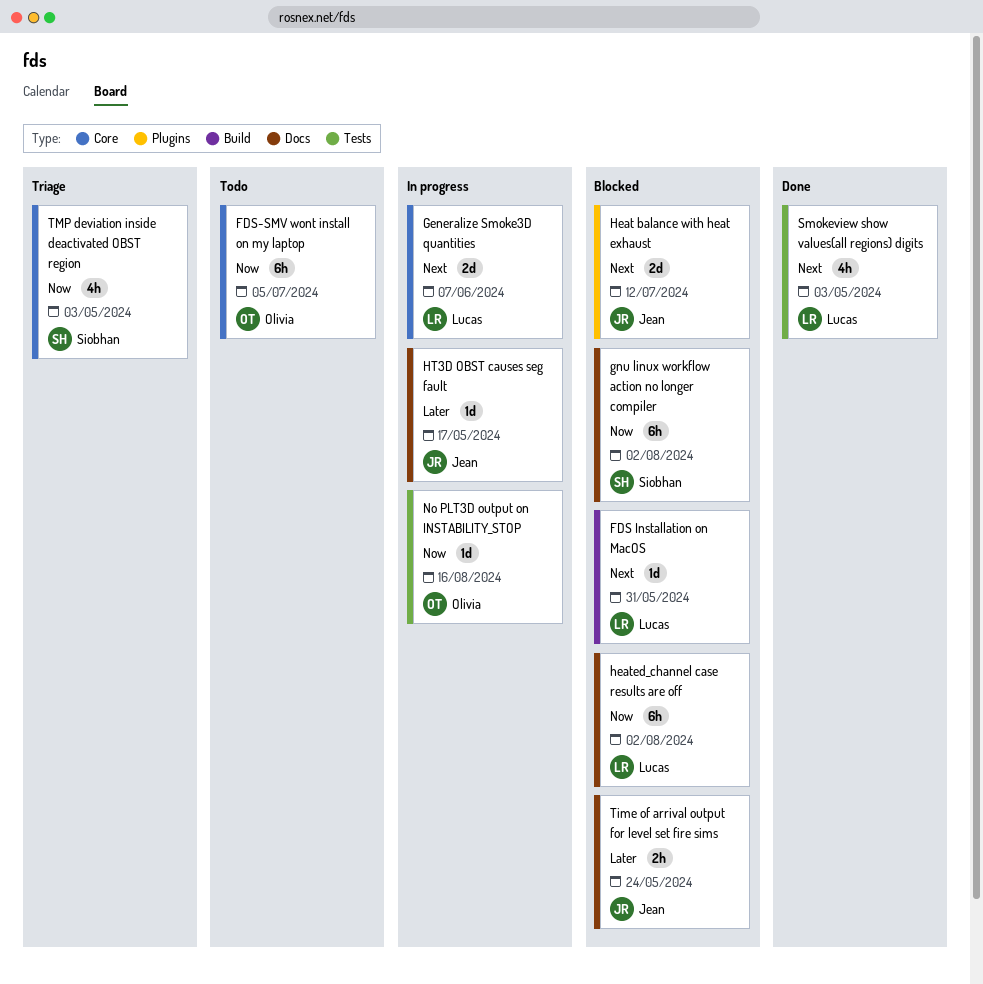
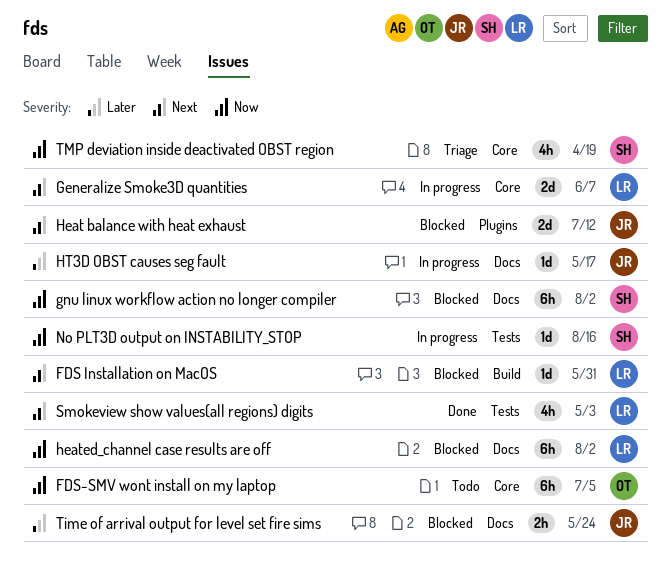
No PLT3D output on INSTABILITY_STOP, owner: Olivia -> Siobhan
TMP deviation inside deactivated OBST region, due: May 3 -> Apr 19

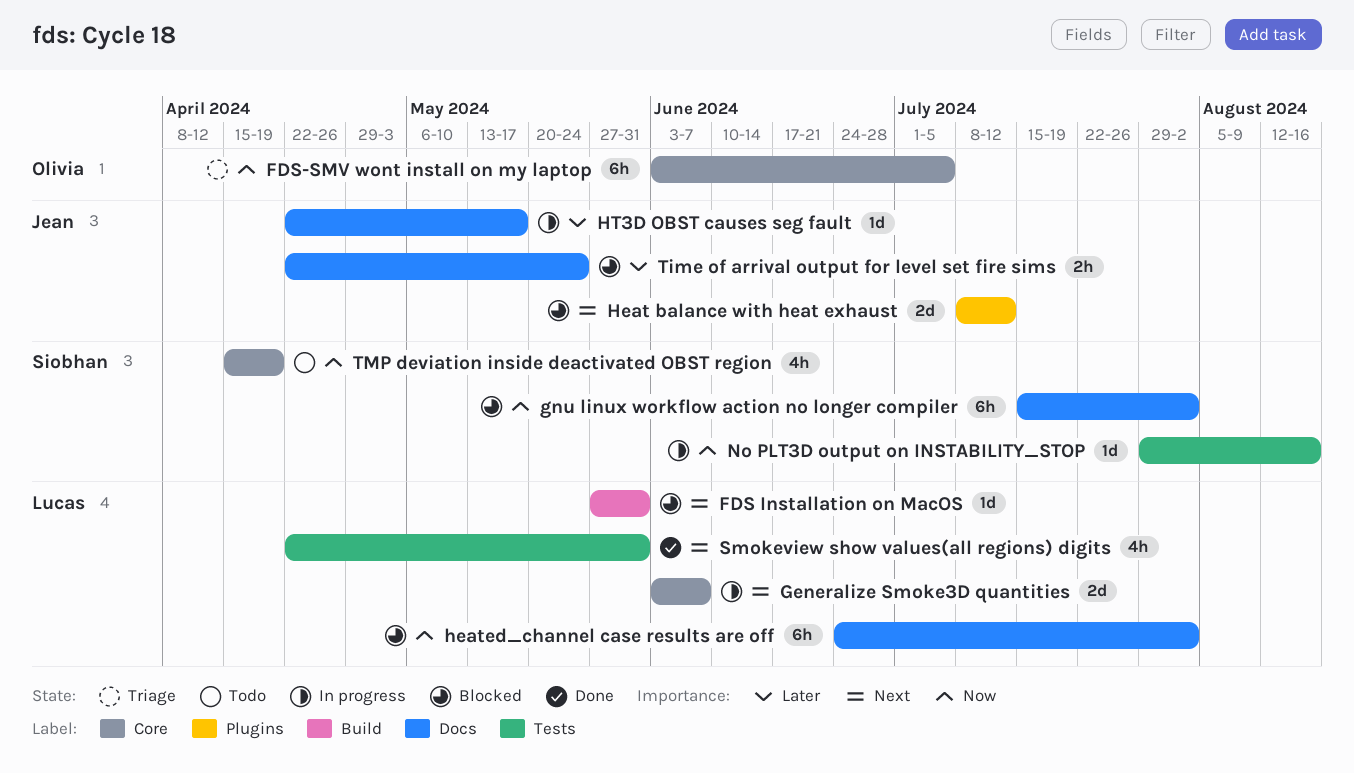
FDS-SMV wont install on my laptop, status: Todo -> Triage
Smokeview show values(all regions) digits, due: May 3 -> May 31
TMP deviation inside deactivated OBST region, status: Triage -> Todo

